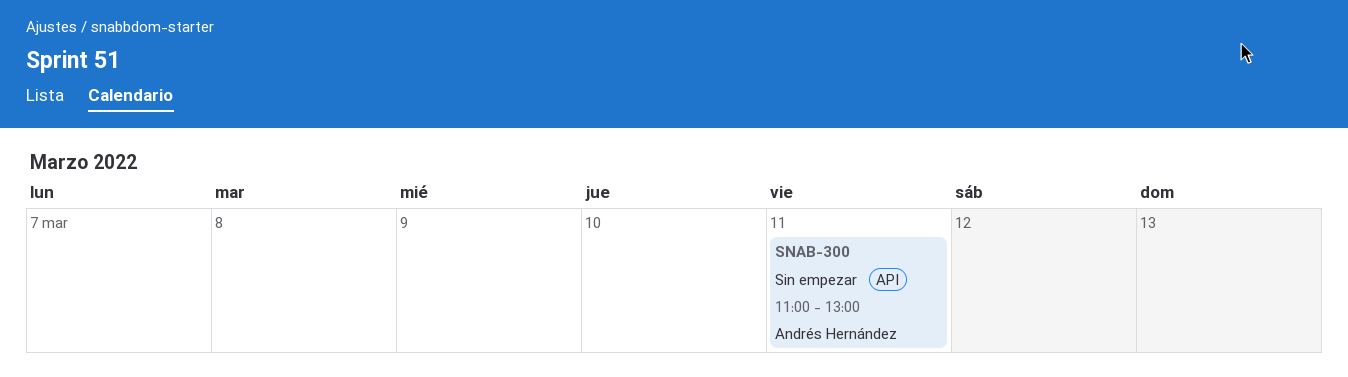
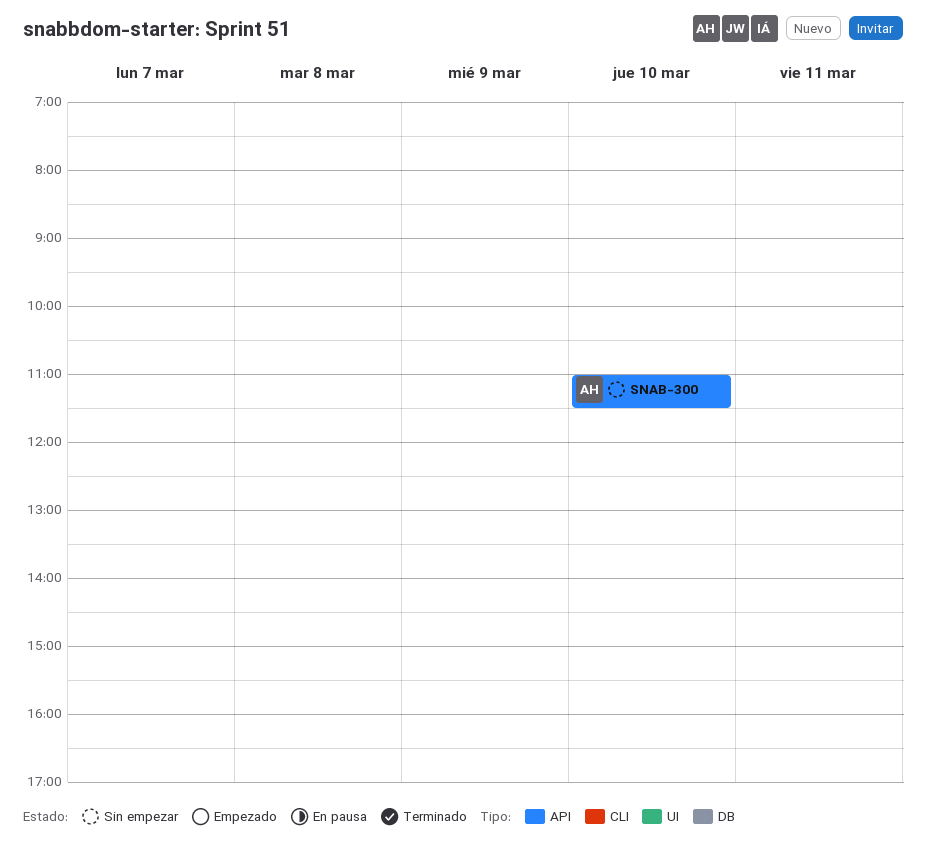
SNAB-300, day: Mar 11 -> Mar 10
SNAB-300, ends: 13:00 -> 11:30

